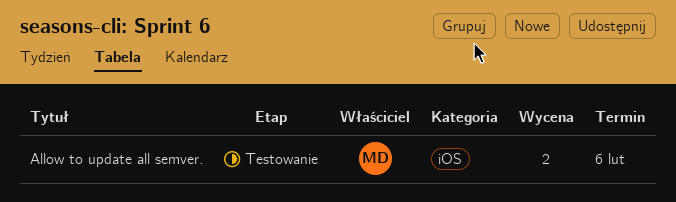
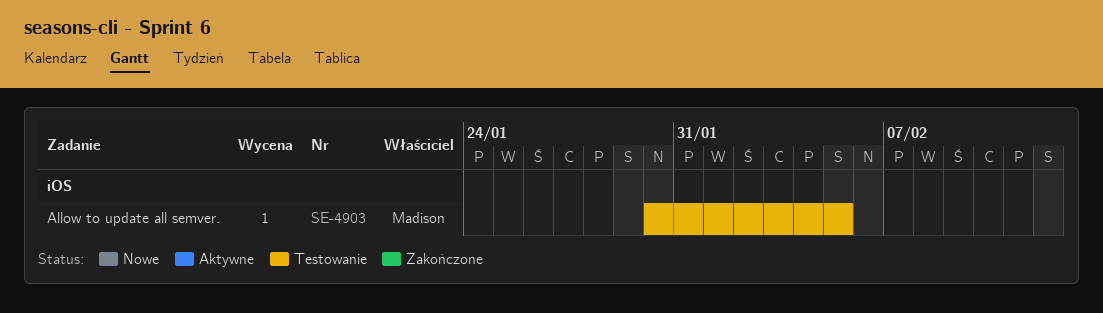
Allow to update all semver., estimate: 2 -> 1
Allow to update all semver., due: Feb 6 -> Feb 5

